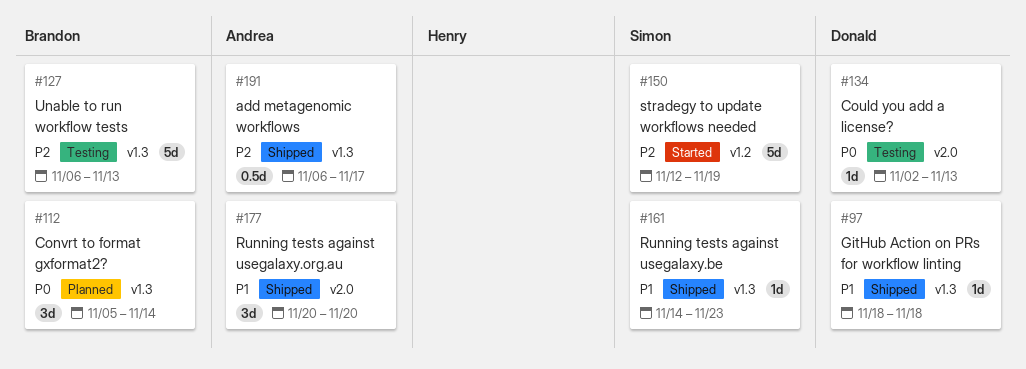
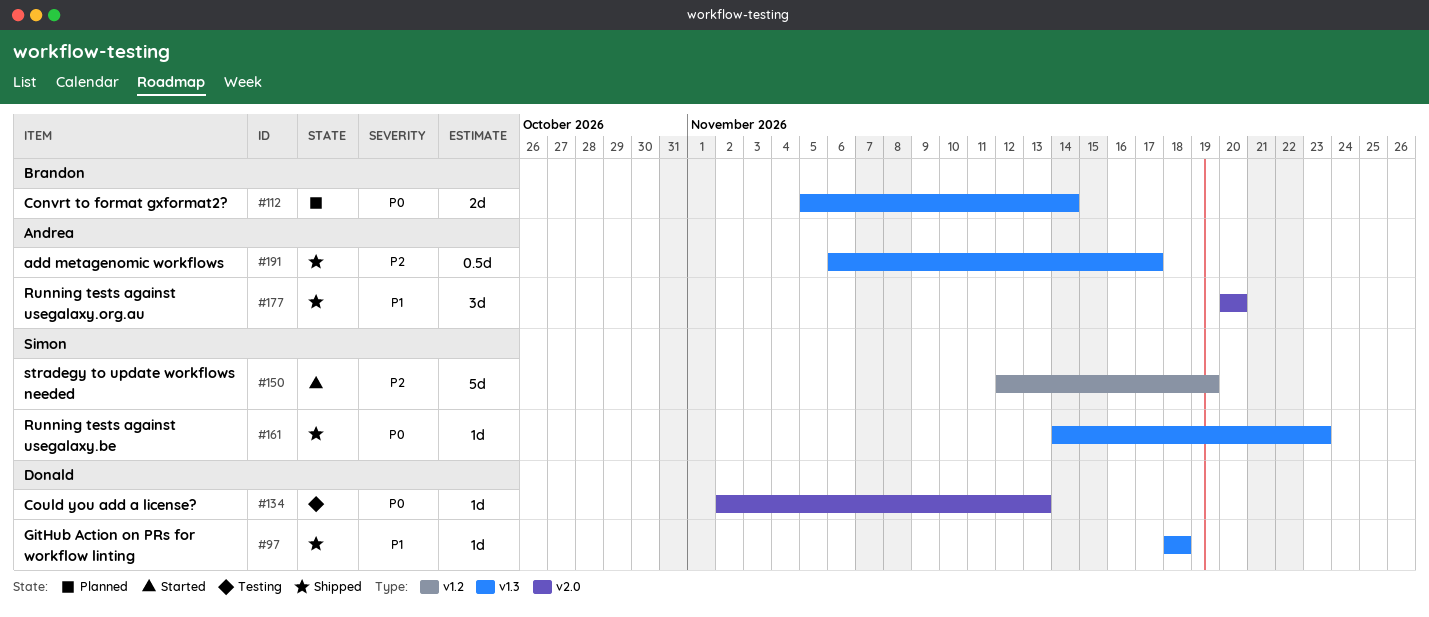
#112, estimate: 3d -> 2d
#127: present -> none
#161, priority: P1 -> P0

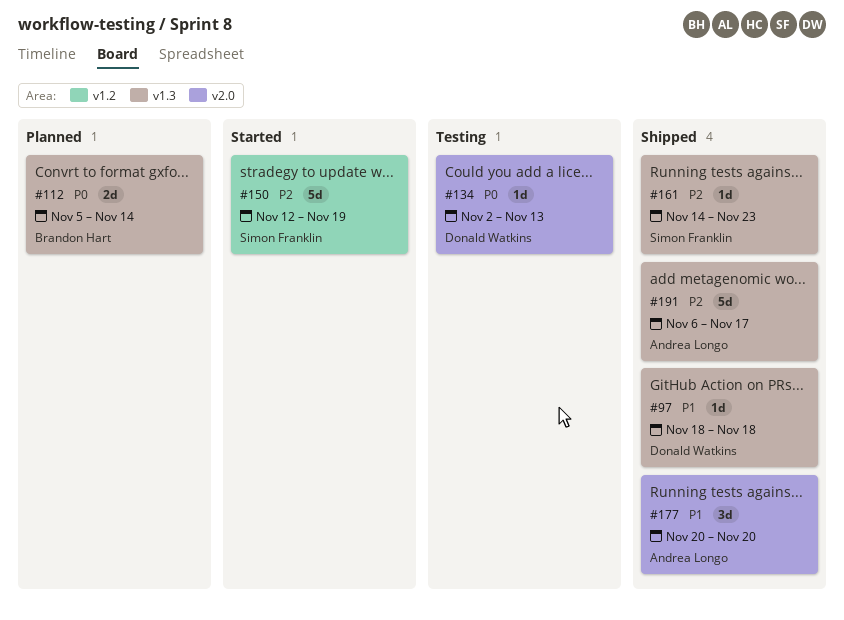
#161, priority: P0 -> P2
#191, estimate: 0.5d -> 5d

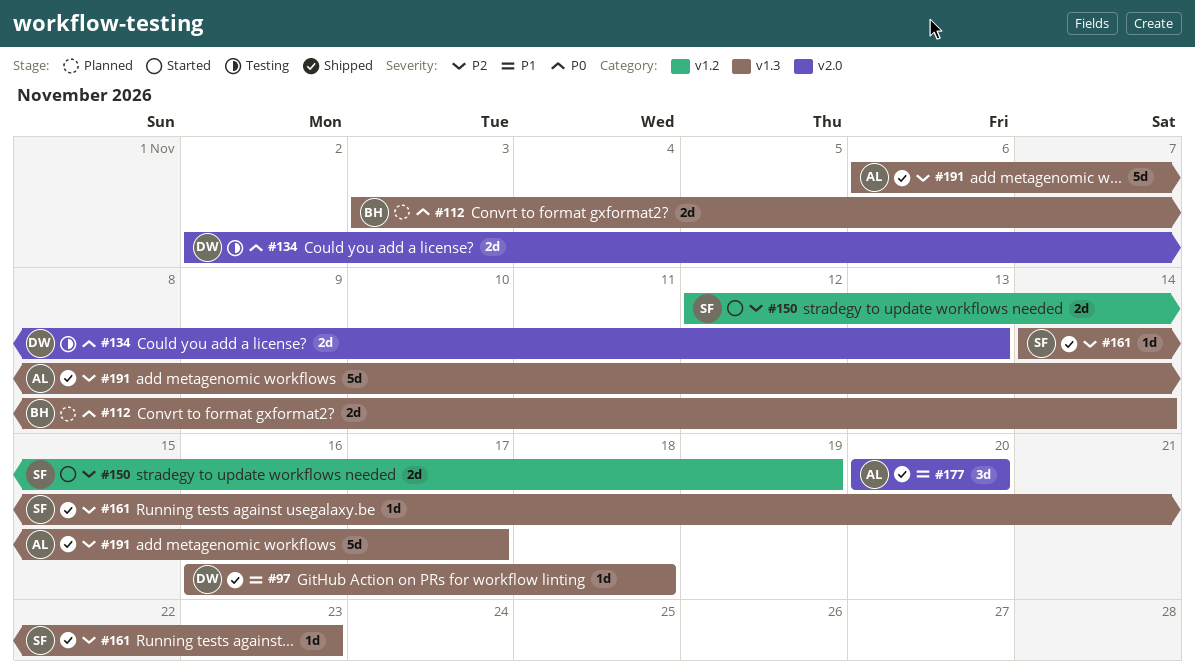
#97, start: Nov 18 -> Nov 16
#112, start: Nov 5 -> Nov 3
#134, estimate: 1d -> 2d
#150, estimate: 5d -> 2d

